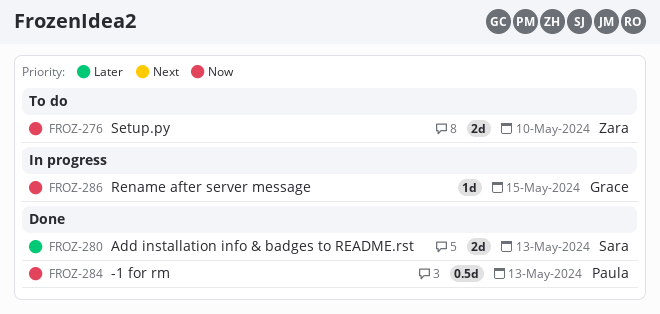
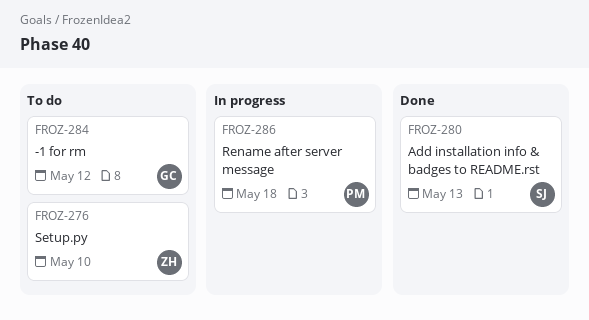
FROZ-284, status: Done -> To do
FROZ-284, owner: Paula -> Grace
FROZ-284, due: May 13 -> May 12
FROZ-286, owner: Grace -> Paula
FROZ-286, due: May 15 -> May 18

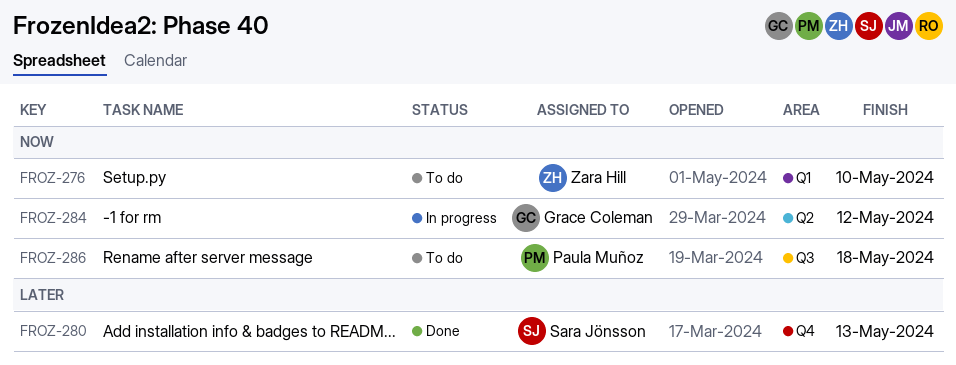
FROZ-284, status: To do -> In progress
FROZ-286, status: In progress -> To do

